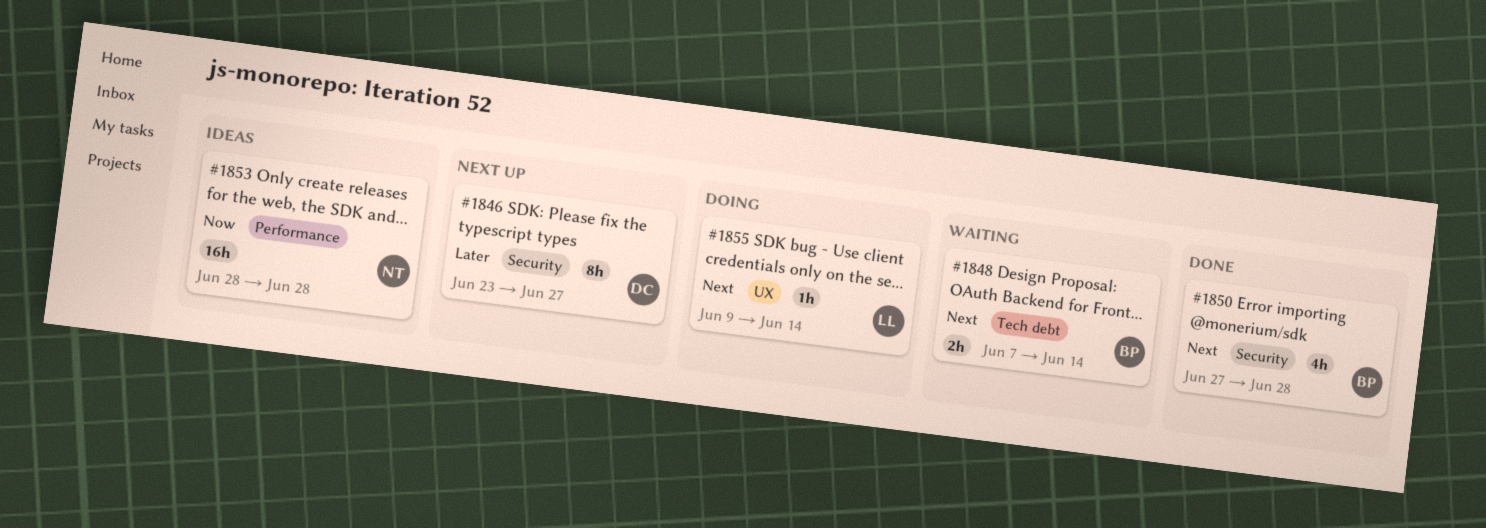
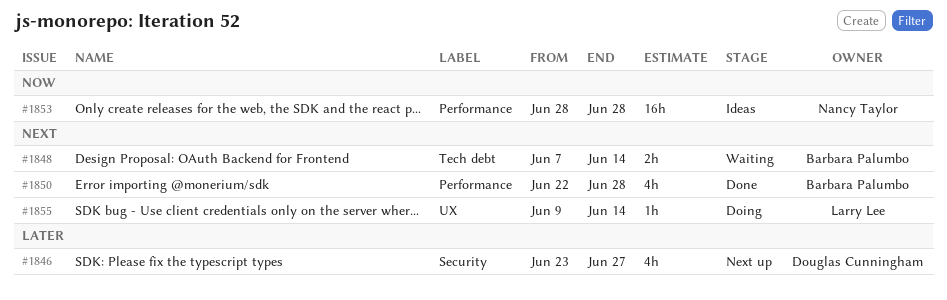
#1846, estimate: 8h -> 4h
#1850, label: Security -> Performance
#1850, start: Jun 27 -> Jun 22

